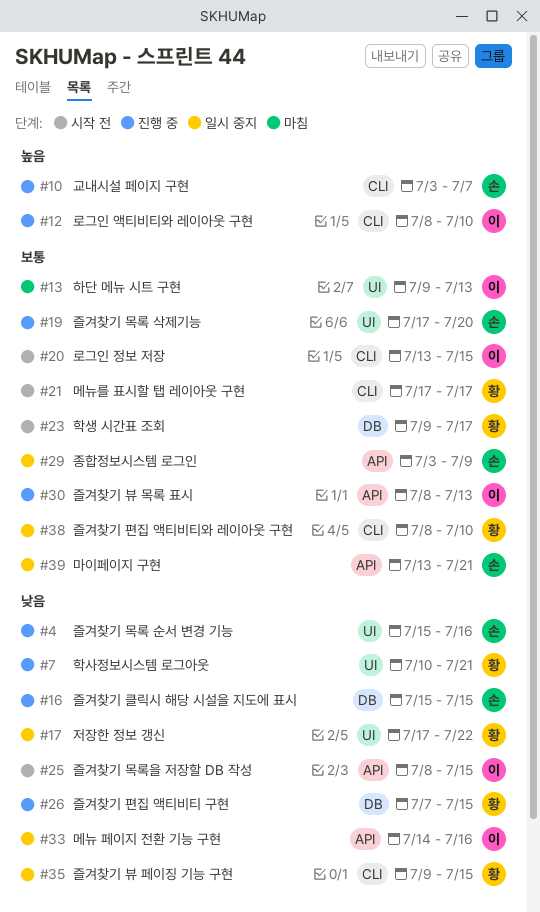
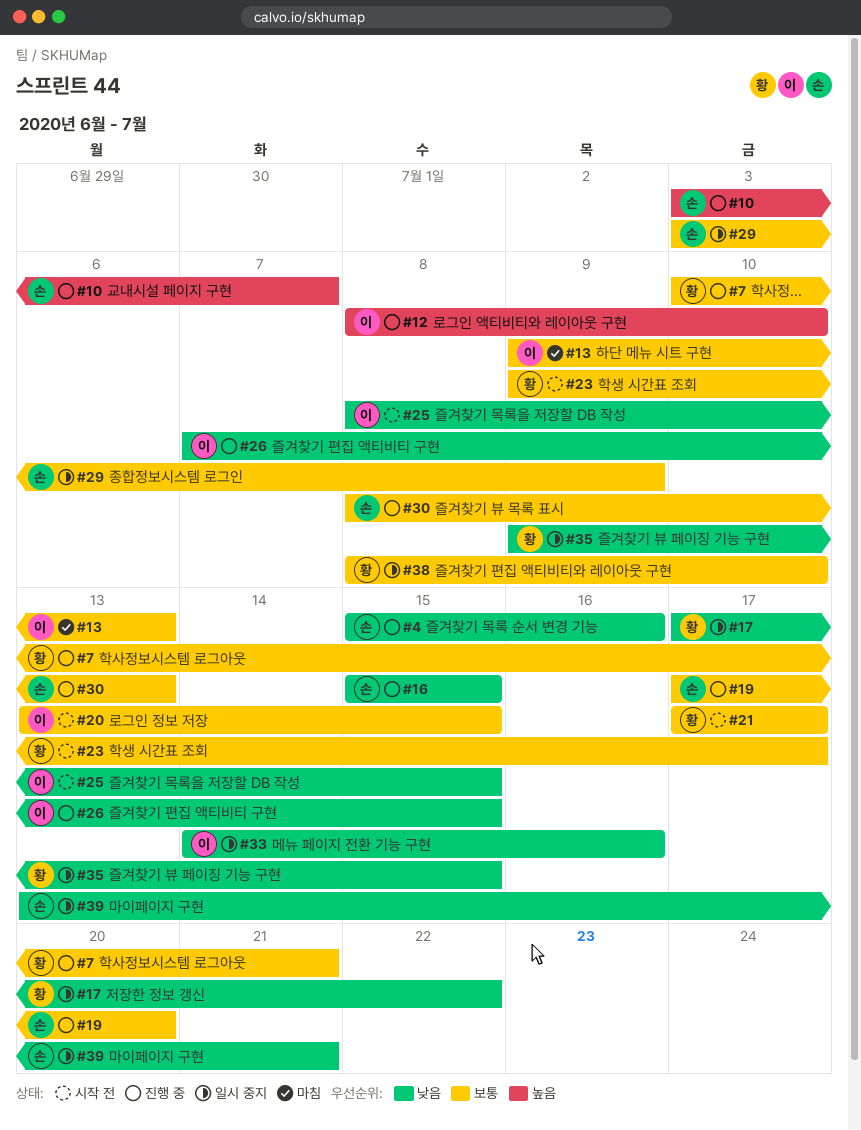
#7, priority: 낮음 -> 보통
#26, owner: 황 -> 이
#30, owner: 이 -> 손
#39, priority: 보통 -> 낮음

